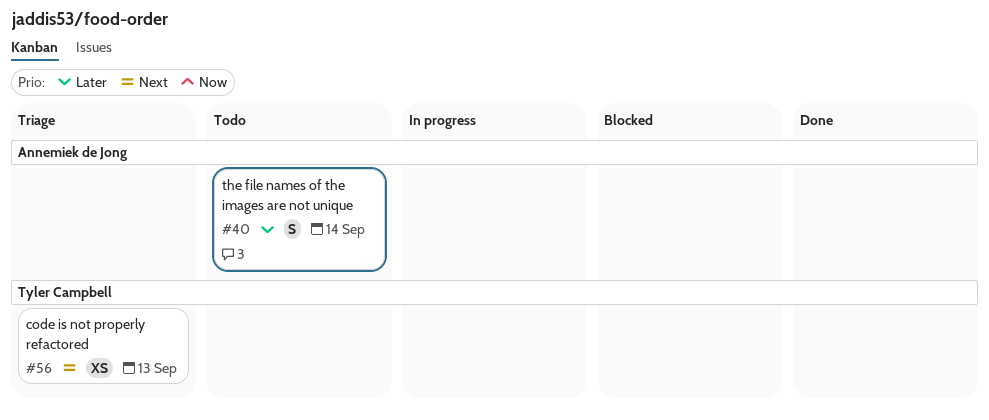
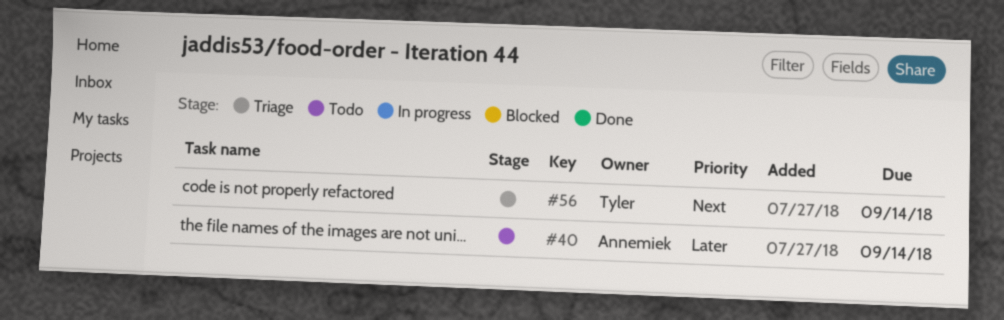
#56, due: Sep 13 -> Sep 14

